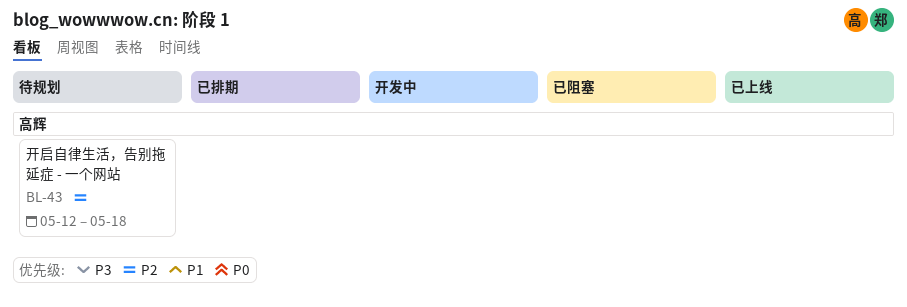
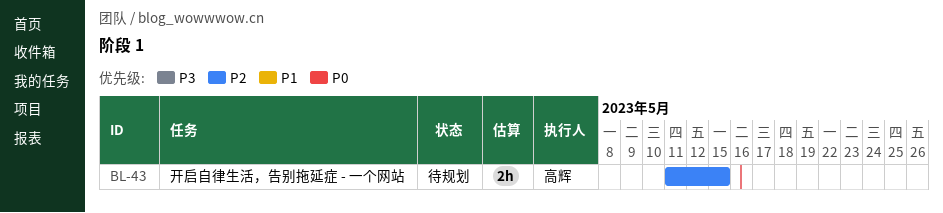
BL-43, start: May 12 -> May 11
BL-43, due: May 18 -> May 15

